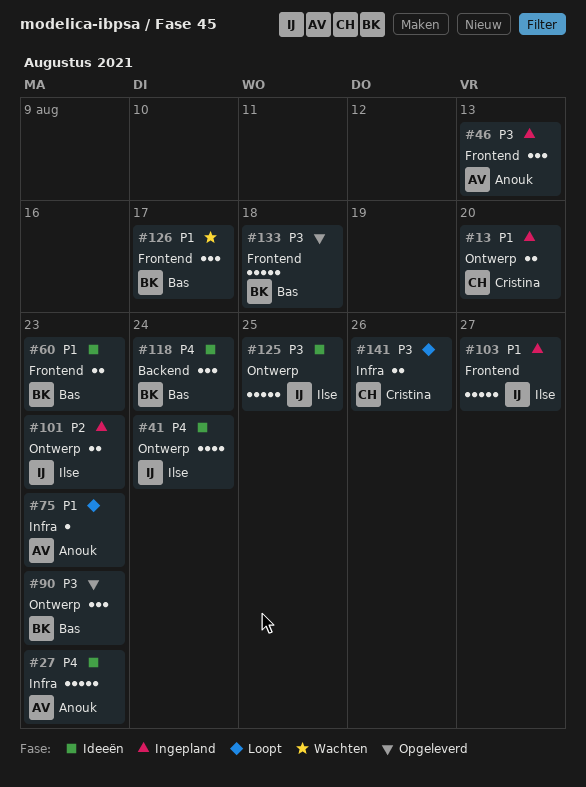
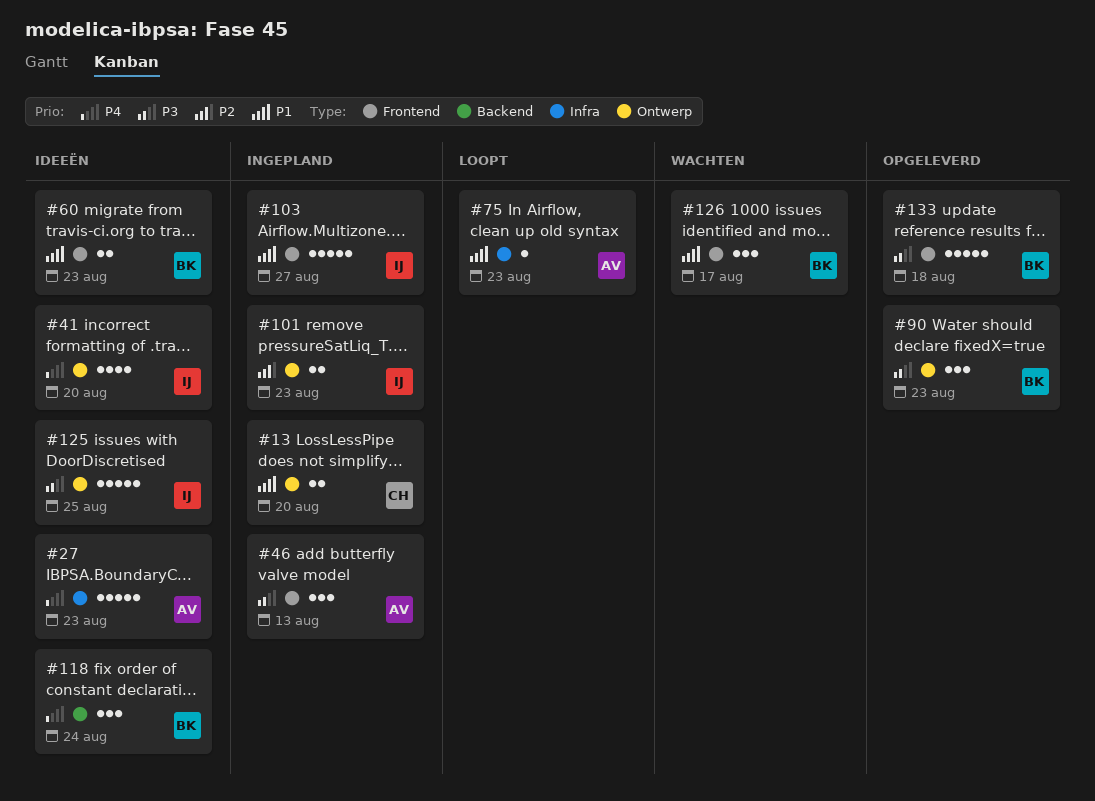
#41, due: Aug 24 -> Aug 20
#141: present -> none

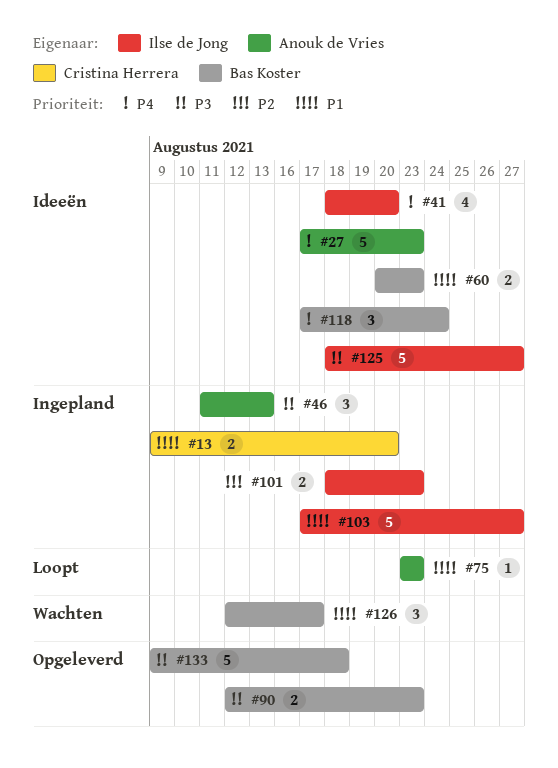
#90, estimate: 3 -> 2
#125, due: Aug 25 -> Aug 27

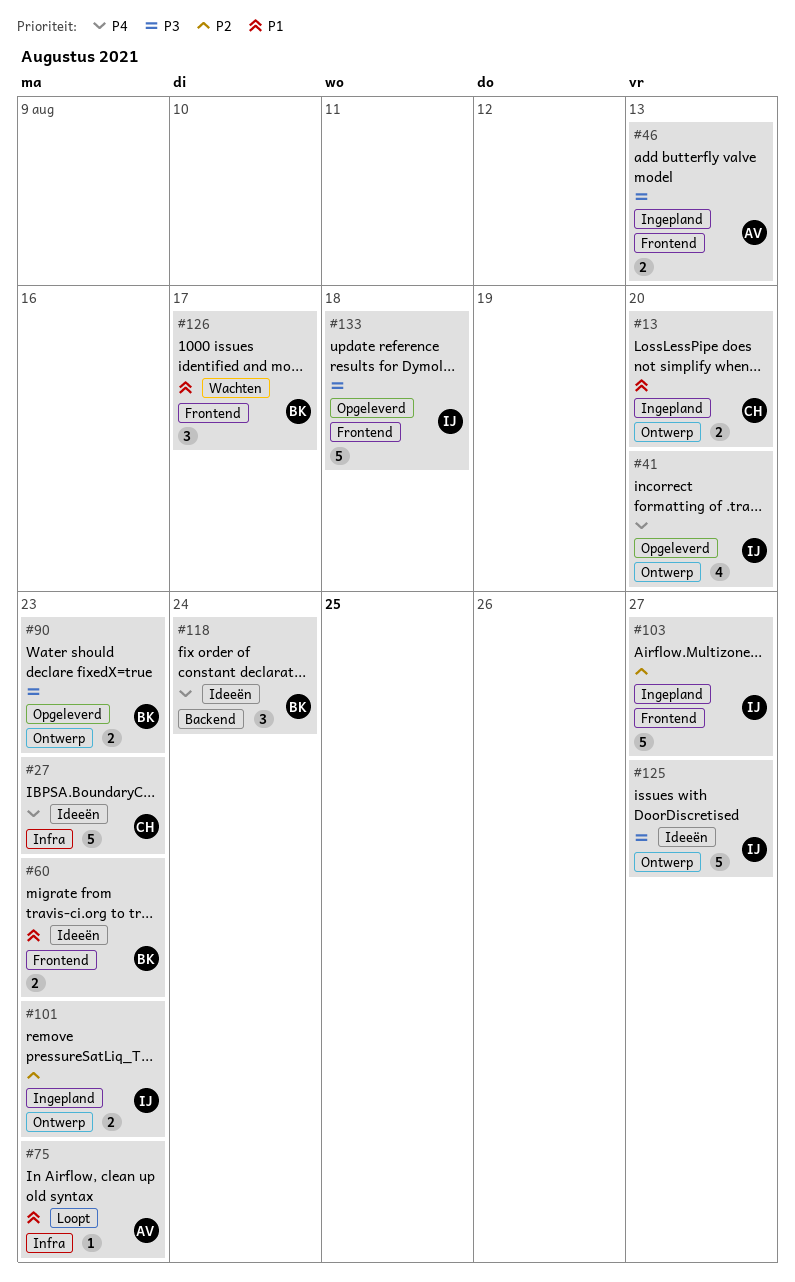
#27, owner: Anouk de Vries -> Cristina Herrera
#41, status: Ideeën -> Opgeleverd
#46, estimate: 3 -> 2
#103, priority: P1 -> P2
#133, owner: Bas Koster -> Ilse de Jong

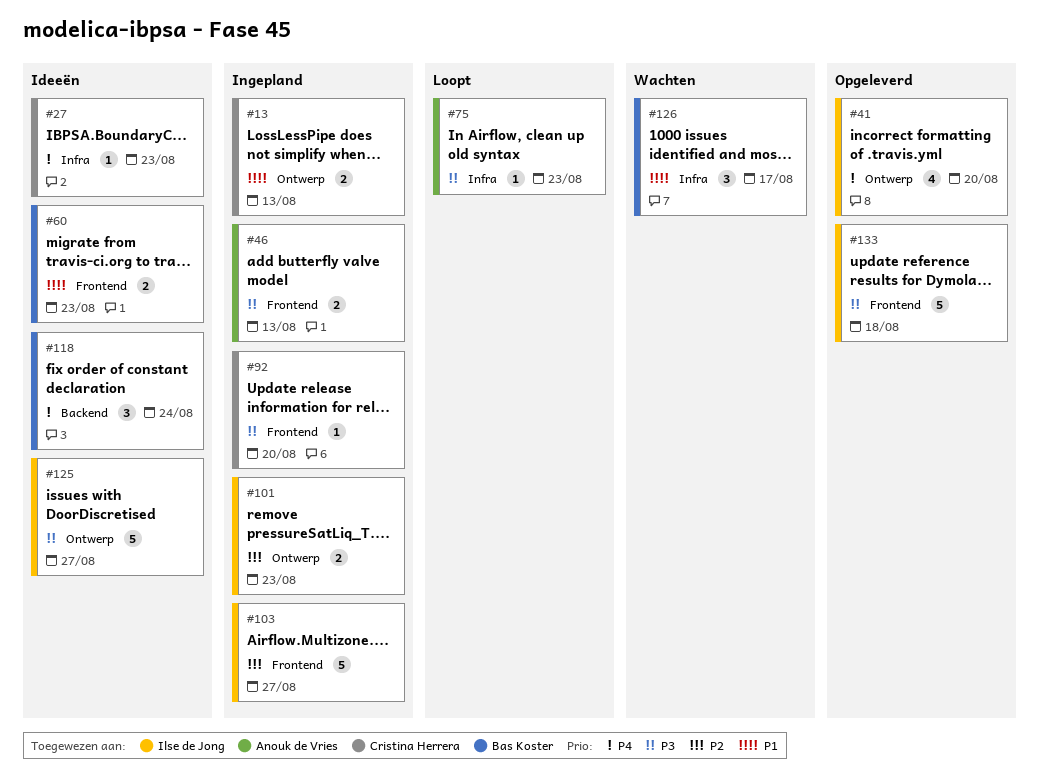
#13, due: Aug 20 -> Aug 13
#27, estimate: 5 -> 1
#75, priority: P1 -> P3
#90: present -> none
#92: none -> present
#126, label: Frontend -> Infra

